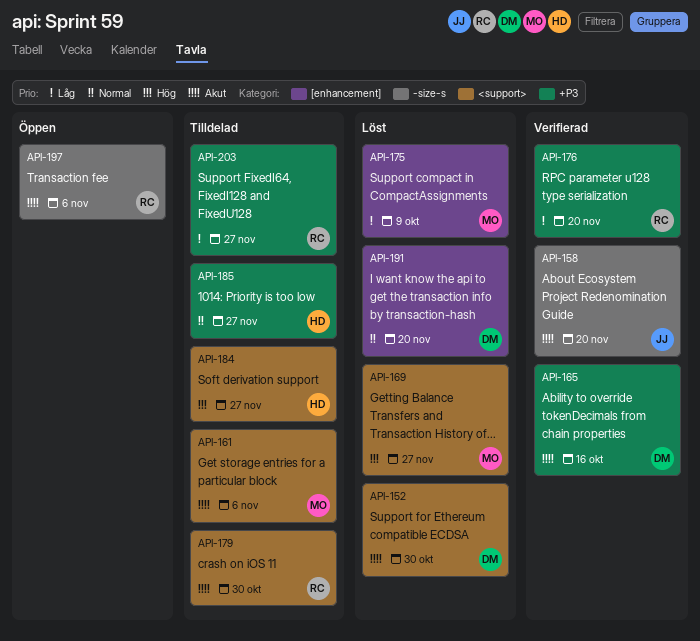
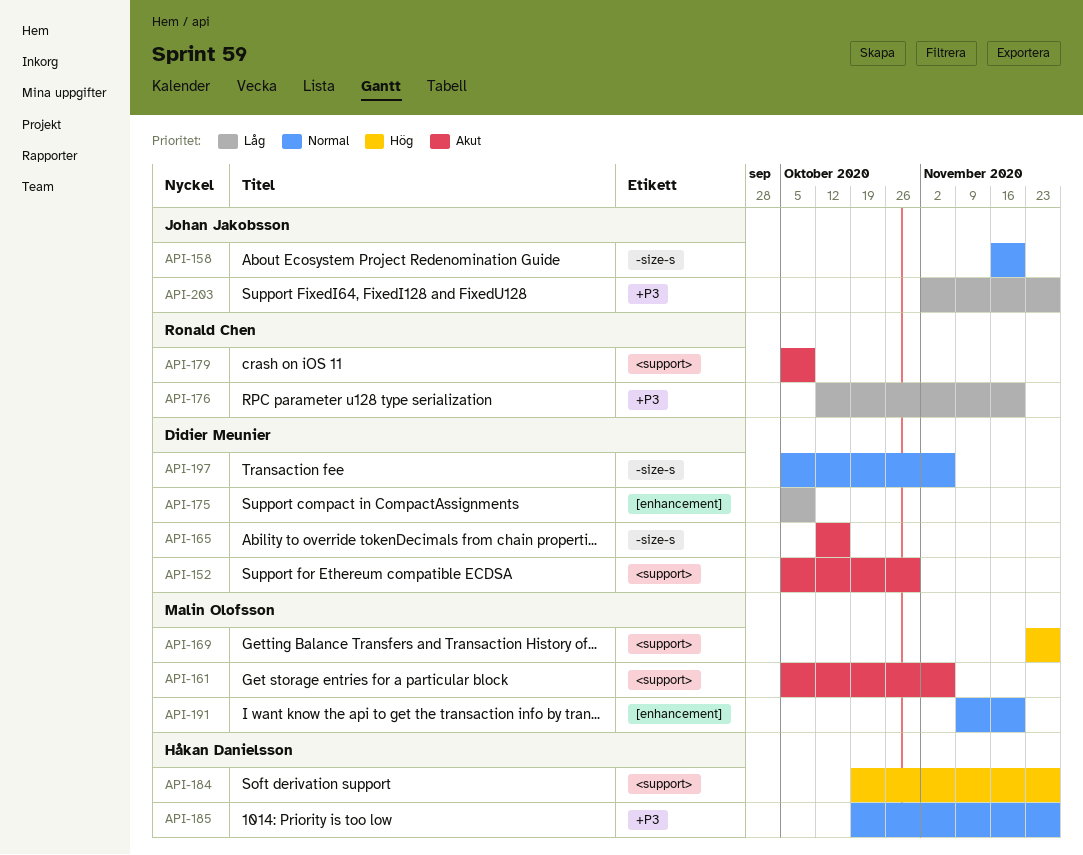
API-158, priority: Akut -> Normal
API-165, label: +P3 -> -size-s
API-175, owner: Malin Olofsson -> Didier Meunier
API-179, due: Oct 30 -> Oct 9
API-191, owner: Didier Meunier -> Malin Olofsson
API-197, owner: Ronald Chen -> Didier Meunier
API-197, priority: Akut -> Normal
API-203, owner: Ronald Chen -> Johan Jakobsson

